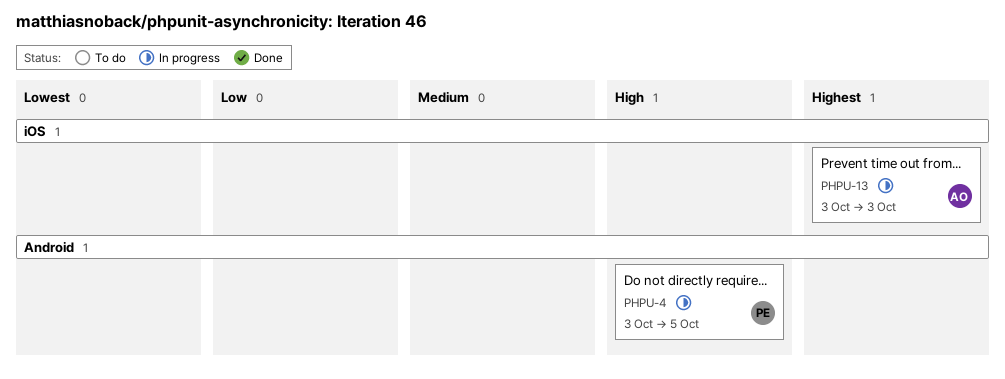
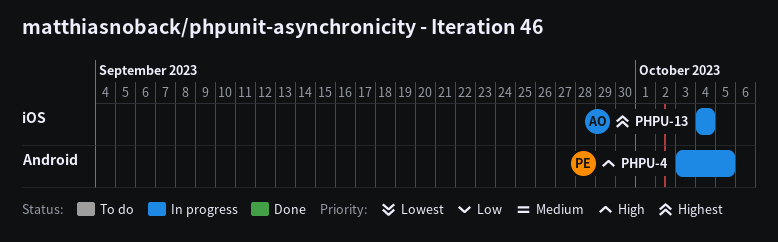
PHPU-13, start: Oct 3 -> Oct 4
PHPU-13, due: Oct 3 -> Oct 4

